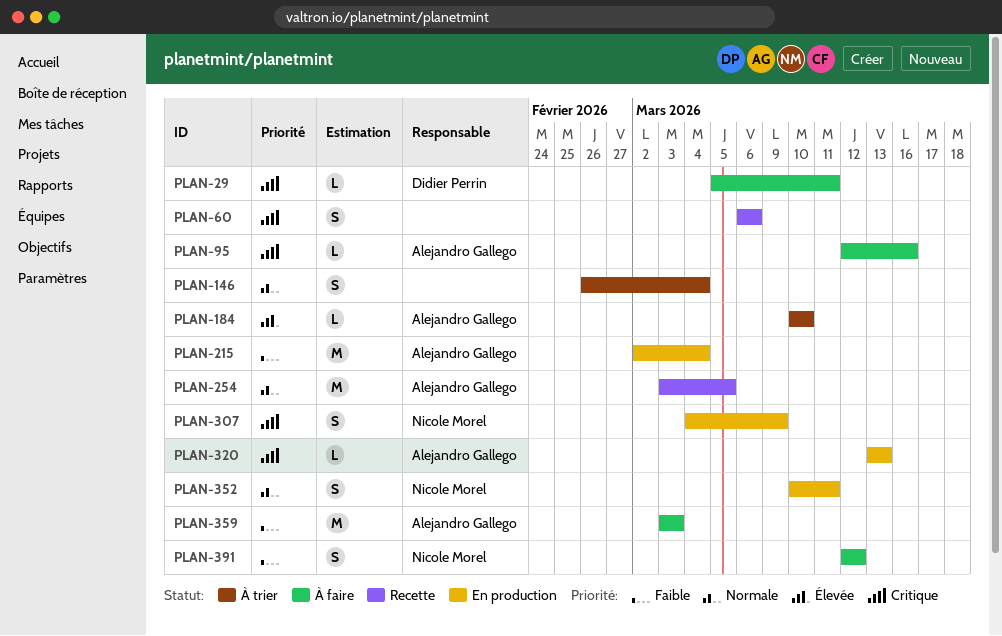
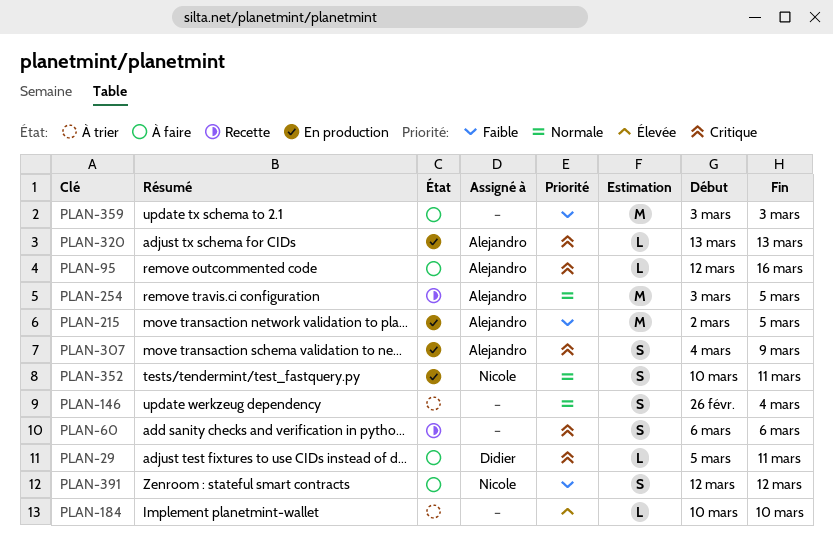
PLAN-184, owner: Alejandro Gallego -> none
PLAN-215, due: Mar 4 -> Mar 5
PLAN-307, owner: Nicole Morel -> Alejandro Gallego
PLAN-359, owner: Alejandro Gallego -> none

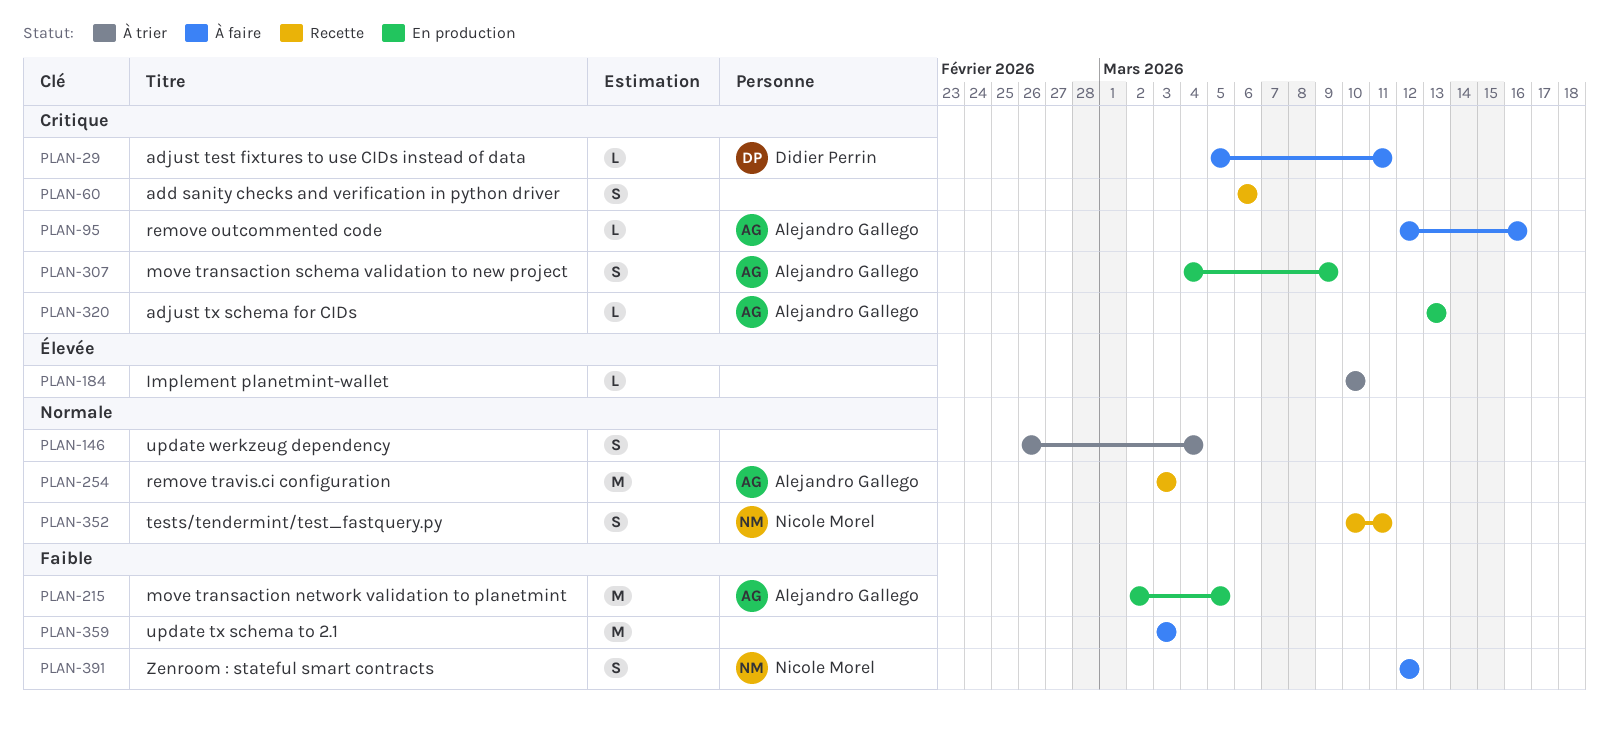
PLAN-254, due: Mar 5 -> Mar 3
PLAN-352, status: En production -> Recette

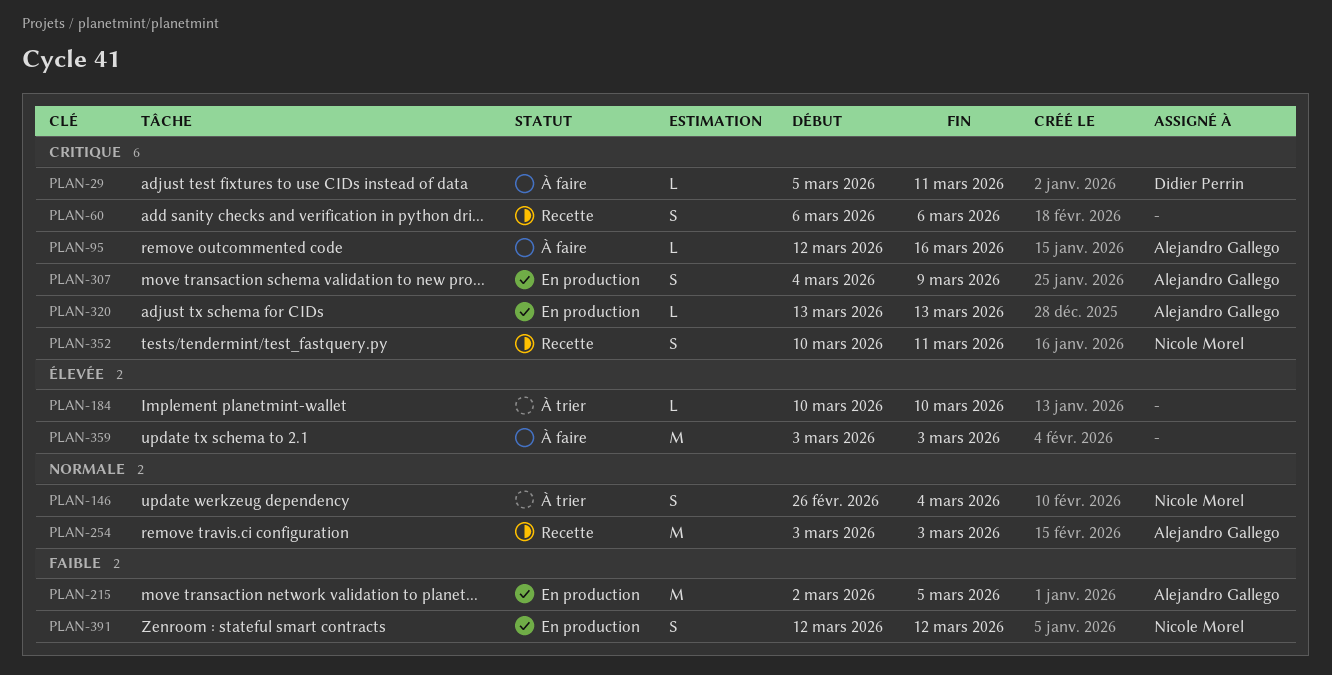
PLAN-146, owner: none -> Nicole Morel
PLAN-352, priority: Normale -> Critique
PLAN-359, priority: Faible -> Élevée
PLAN-391, status: À faire -> En production

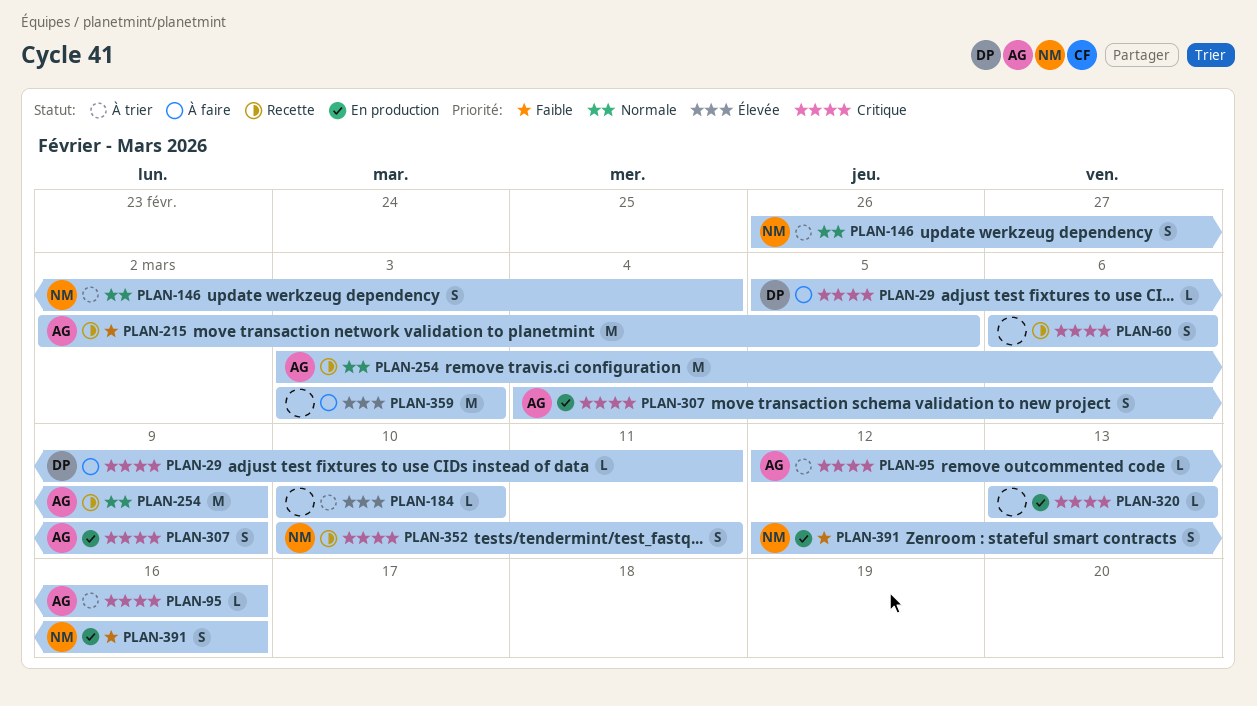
PLAN-95, status: À faire -> À trier
PLAN-215, status: En production -> Recette
PLAN-254, due: Mar 3 -> Mar 9
PLAN-320, owner: Alejandro Gallego -> none
PLAN-391, due: Mar 12 -> Mar 16

